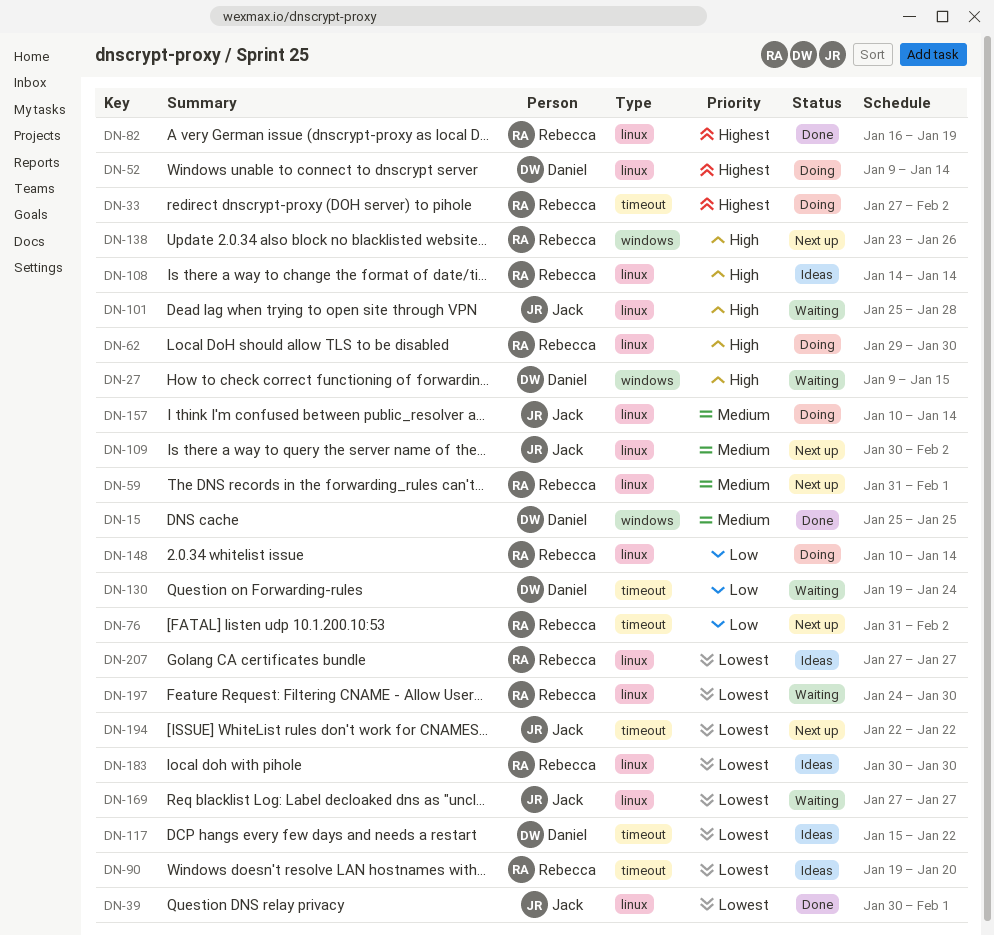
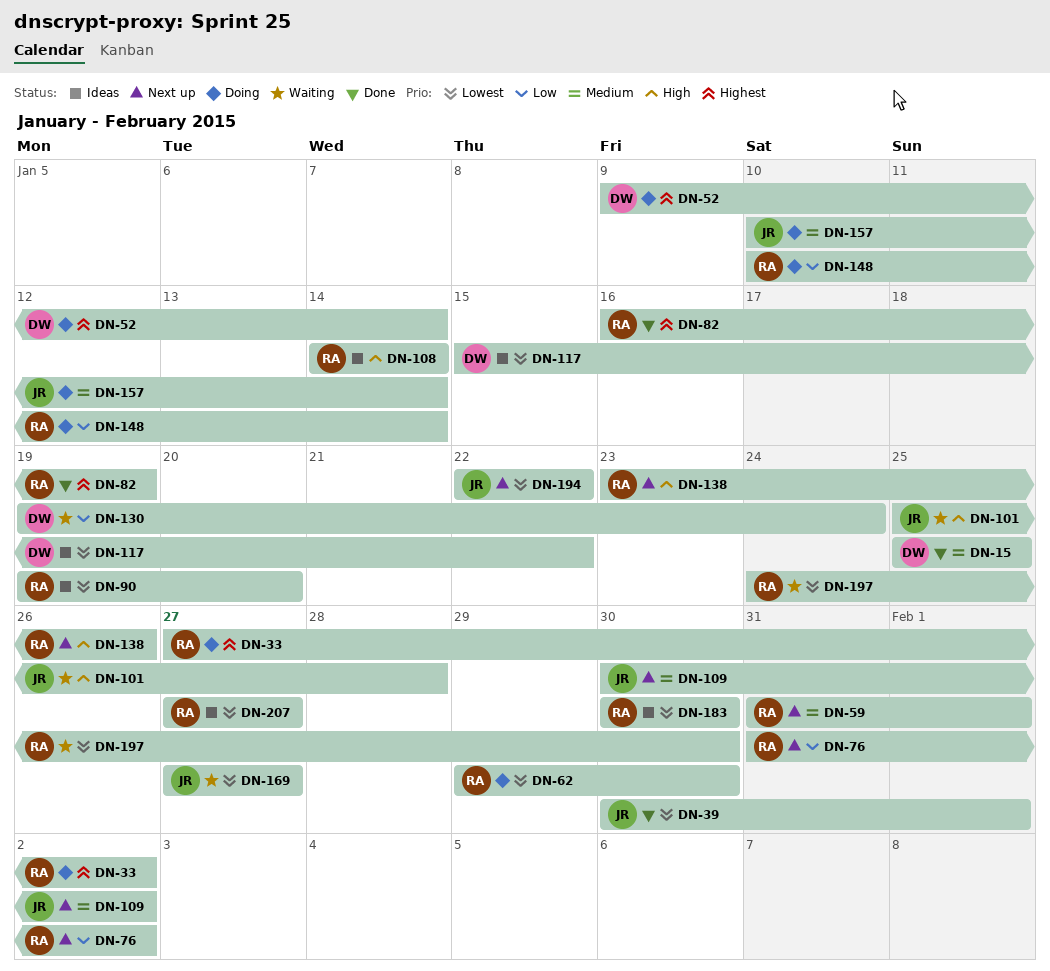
DN-27: present -> none
DN-62, priority: High -> Lowest

